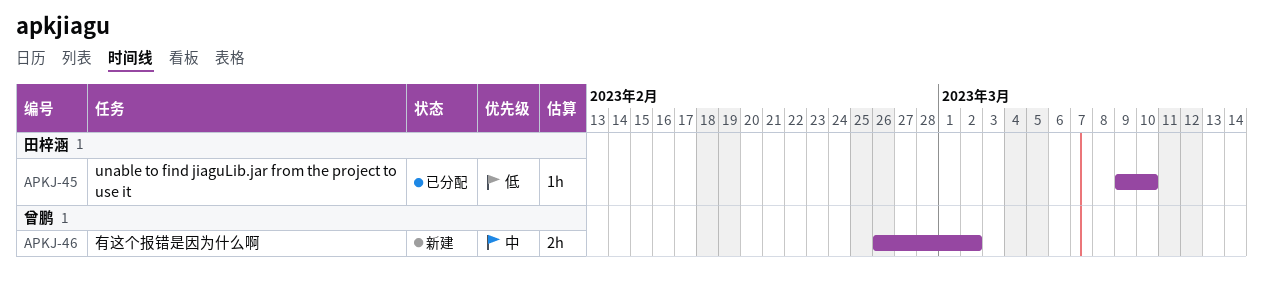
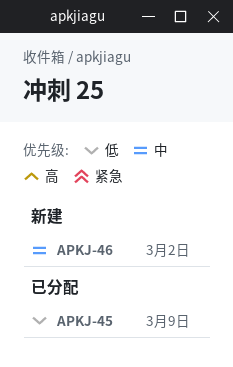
APKJ-45, due: Mar 10 -> Mar 9

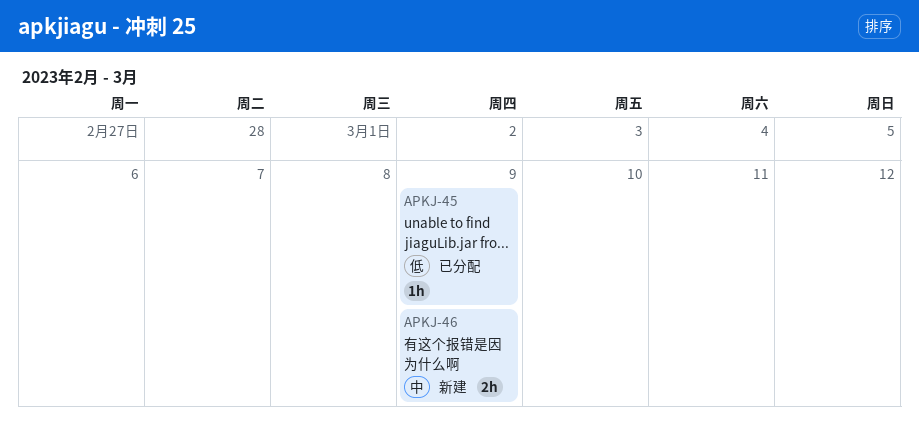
APKJ-46, due: Mar 2 -> Mar 9

